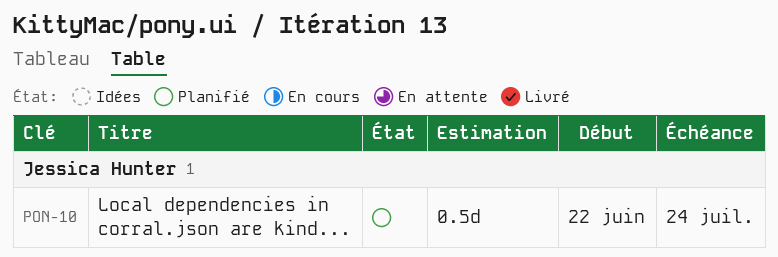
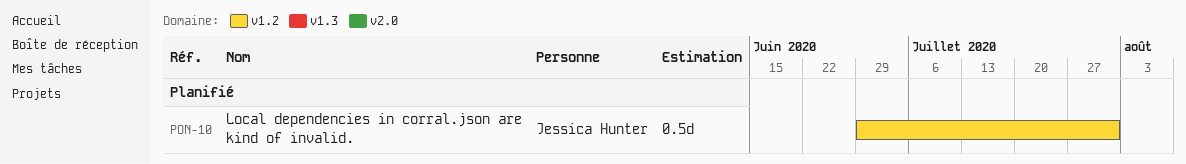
PON-10, start: Jun 22 -> Jun 29
PON-10, due: Jul 24 -> Jul 31

